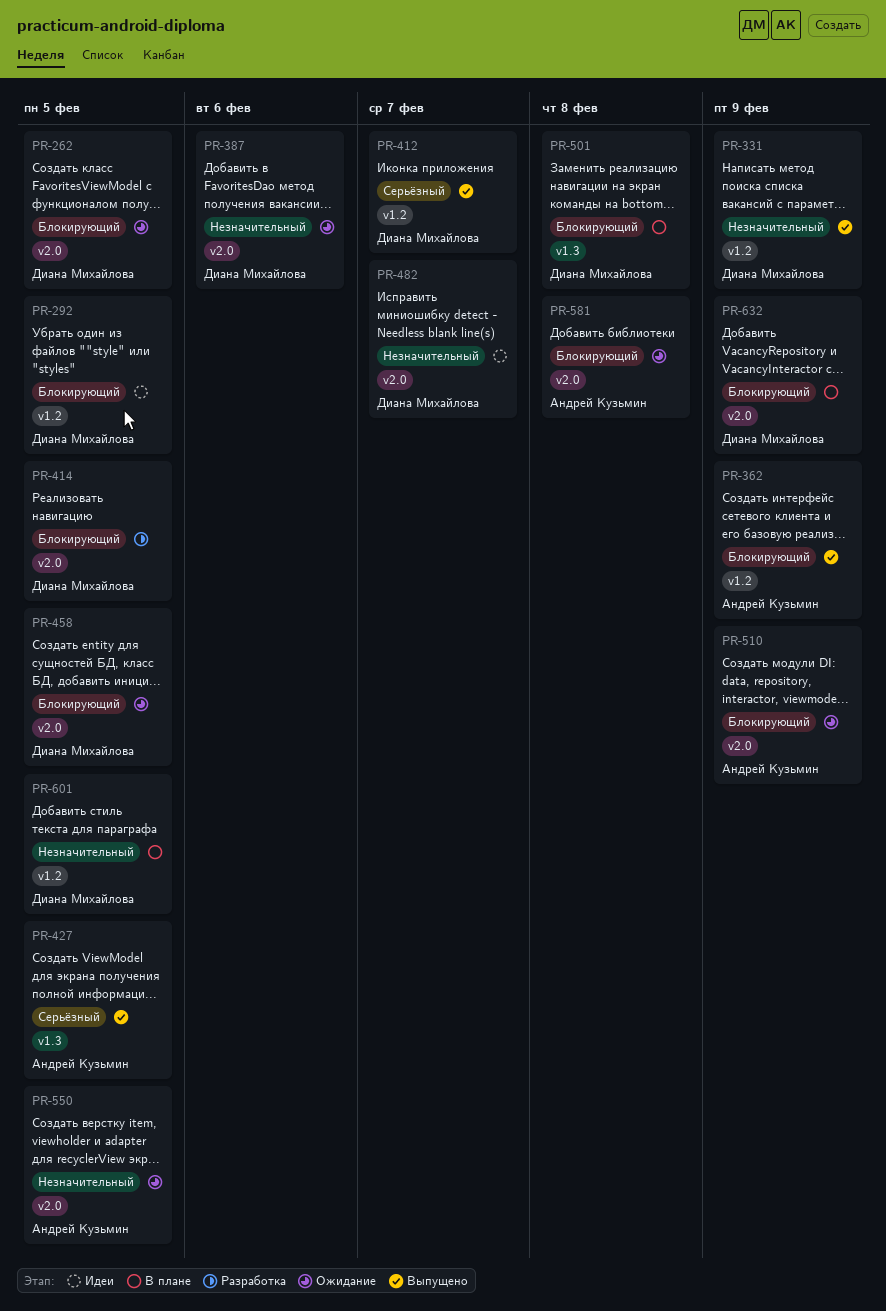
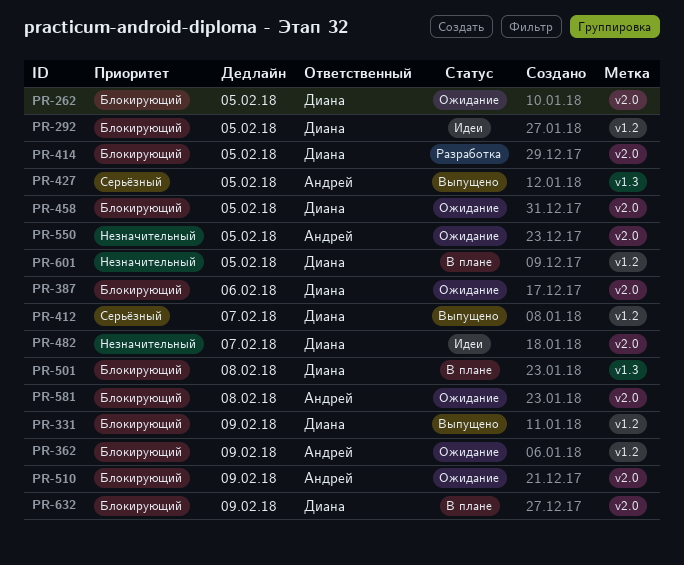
PR-331, priority: Незначительный -> Блокирующий
PR-362, status: Выпущено -> Ожидание
PR-387, priority: Незначительный -> Блокирующий

